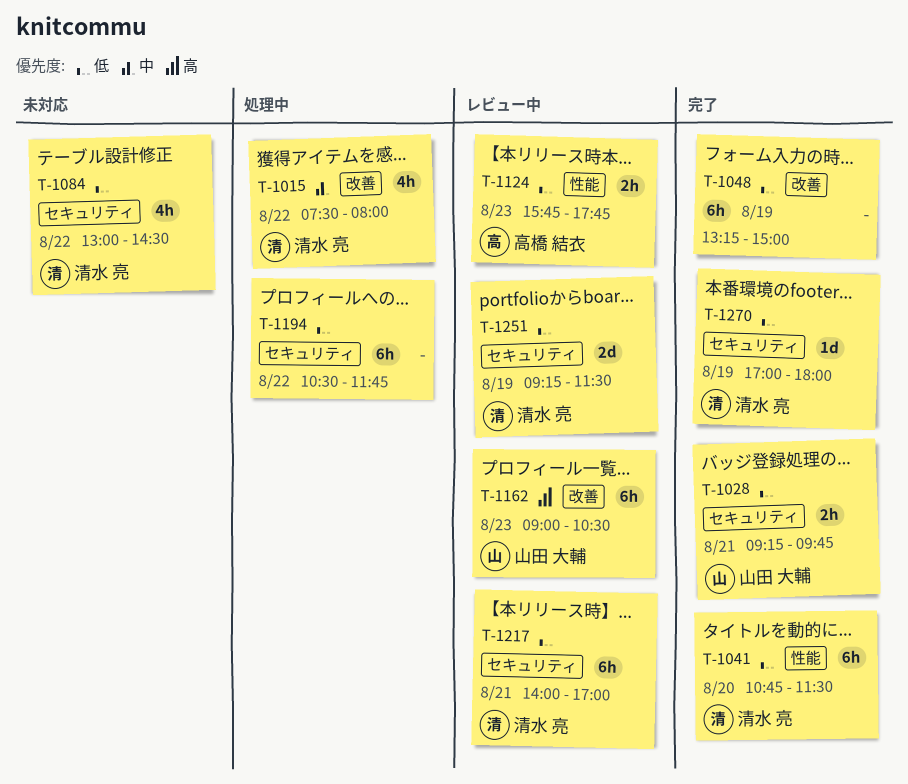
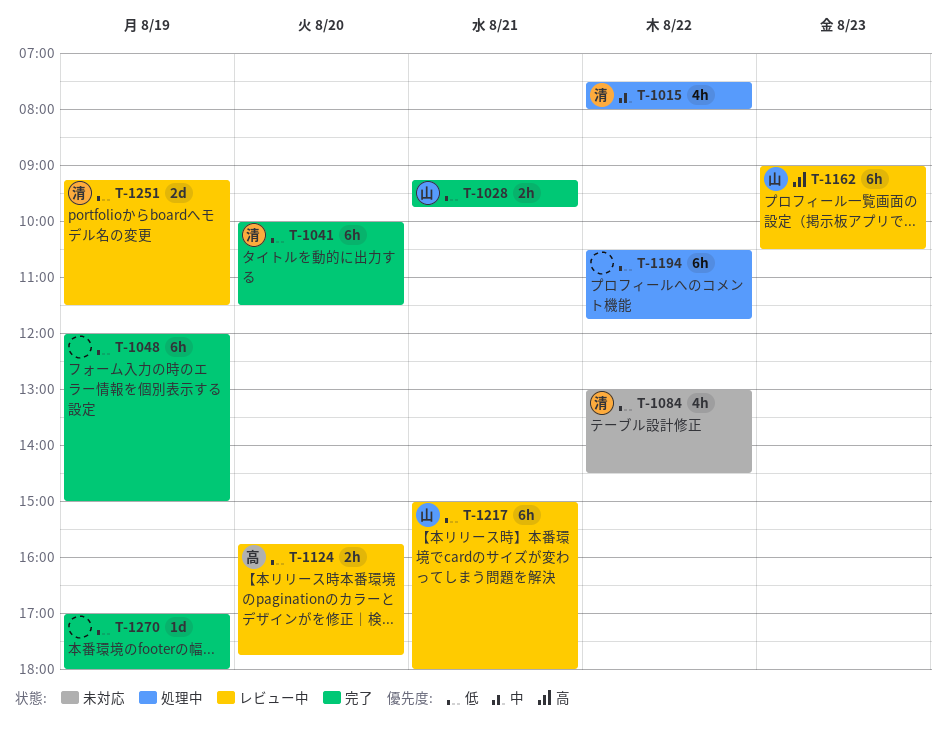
T-1041, begins: 10:45 -> 10:00
T-1048, begins: 13:15 -> 12:00
T-1124, day: Aug 23 -> Aug 20
T-1217, owner: 清水 亮 -> 山田 大輔
T-1217, begins: 14:00 -> 15:00
T-1217, ends: 17:00 -> 18:00
T-1270, owner: 清水 亮 -> none

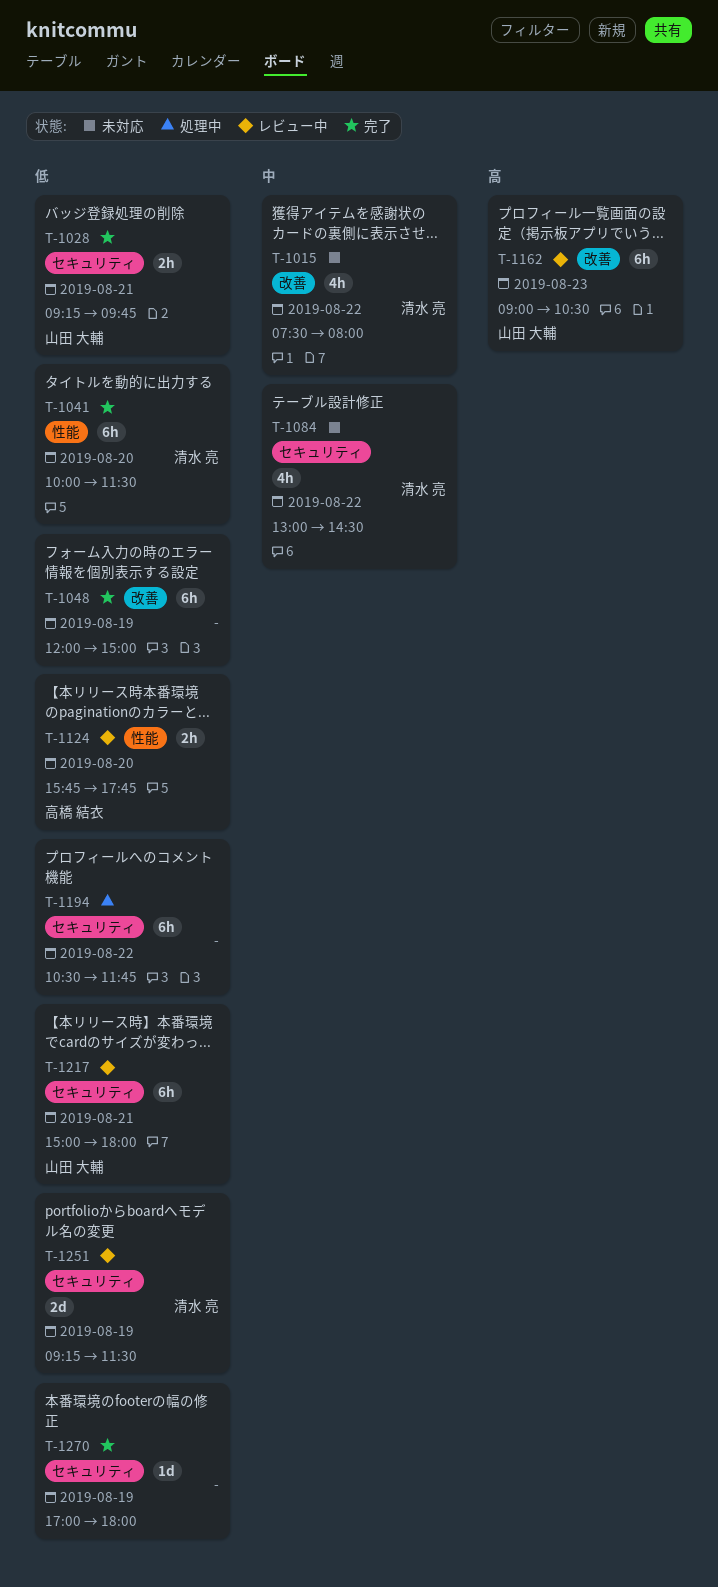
T-1015, status: 処理中 -> 未対応
T-1084, priority: 低 -> 中

